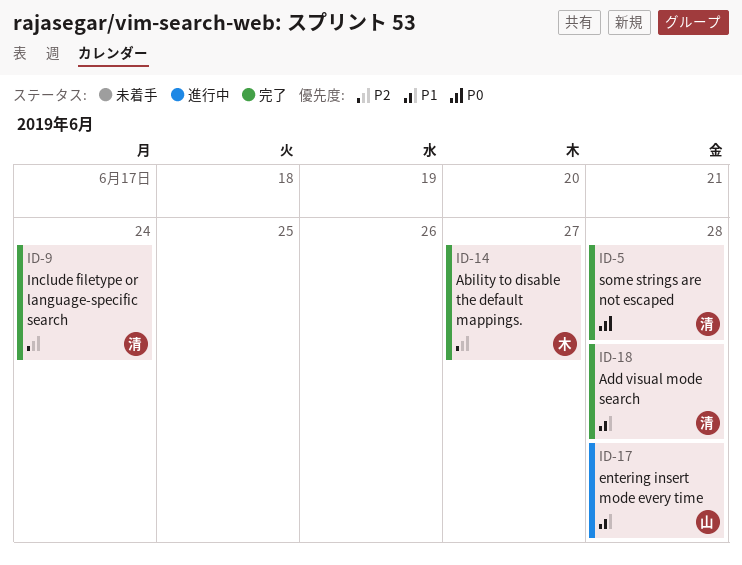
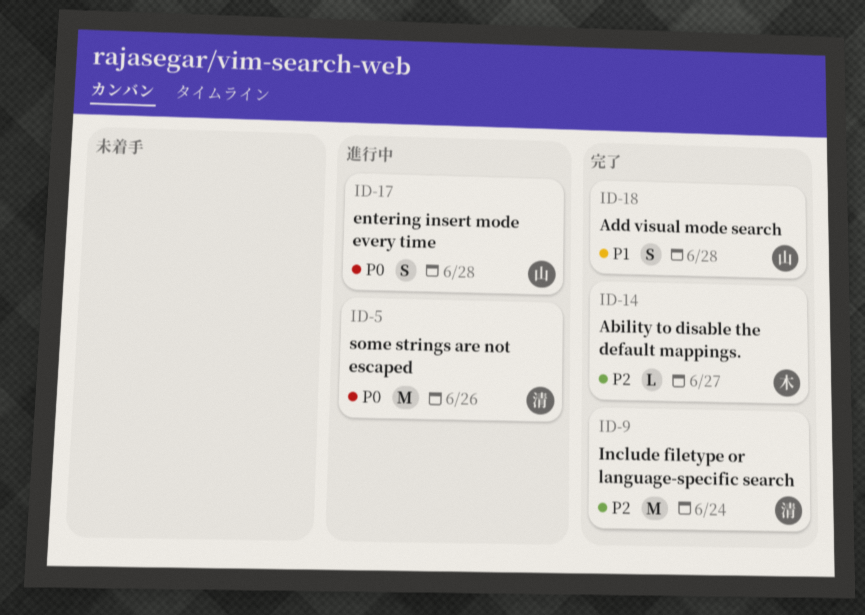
ID-5, status: 完了 -> 進行中
ID-5, due: Jun 28 -> Jun 26
ID-17, priority: P1 -> P0
ID-18, owner: 清 -> 山

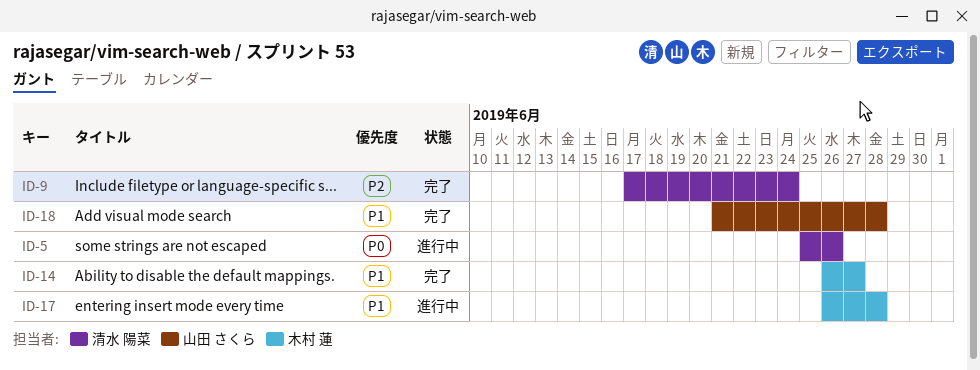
ID-14, priority: P2 -> P1
ID-17, owner: 山田 さくら -> 木村 蓮
ID-17, priority: P0 -> P1

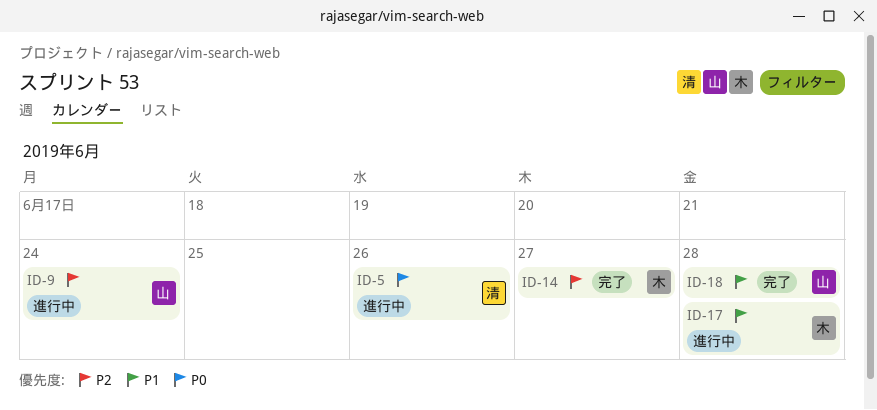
ID-9, status: 完了 -> 進行中
ID-9, owner: 清水 陽菜 -> 山田 さくら
ID-14, priority: P1 -> P2

